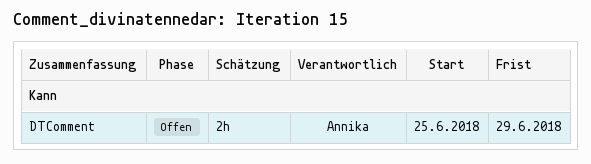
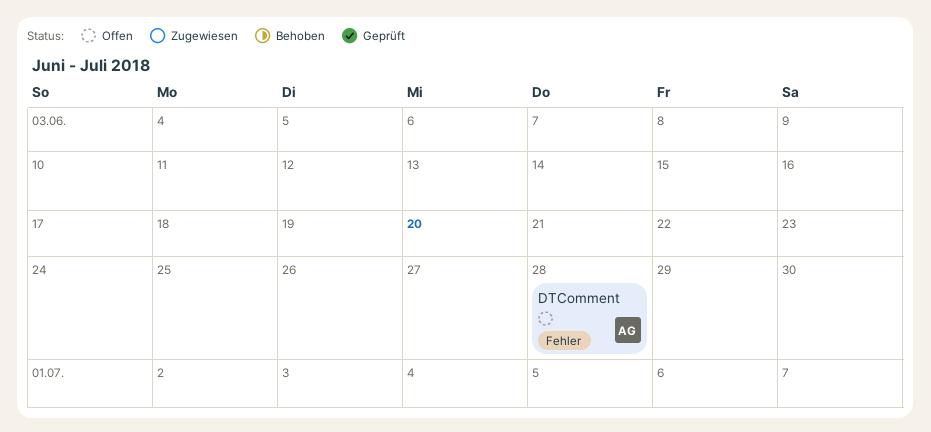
DTComment, due: Jun 29 -> Jun 28

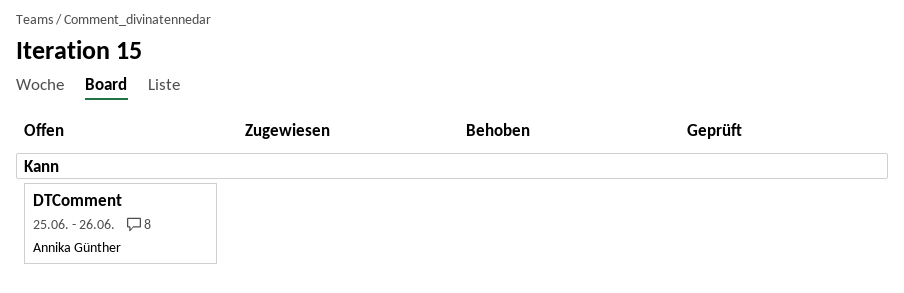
DTComment, due: Jun 28 -> Jun 26

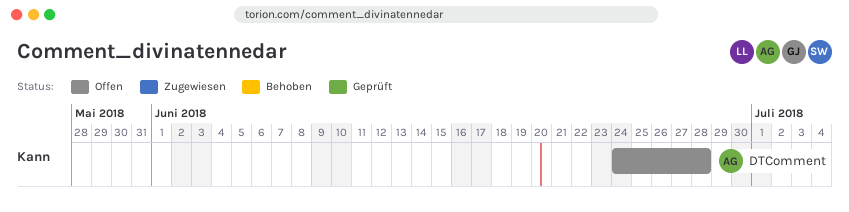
DTComment, start: Jun 25 -> Jun 24
DTComment, due: Jun 26 -> Jun 28

